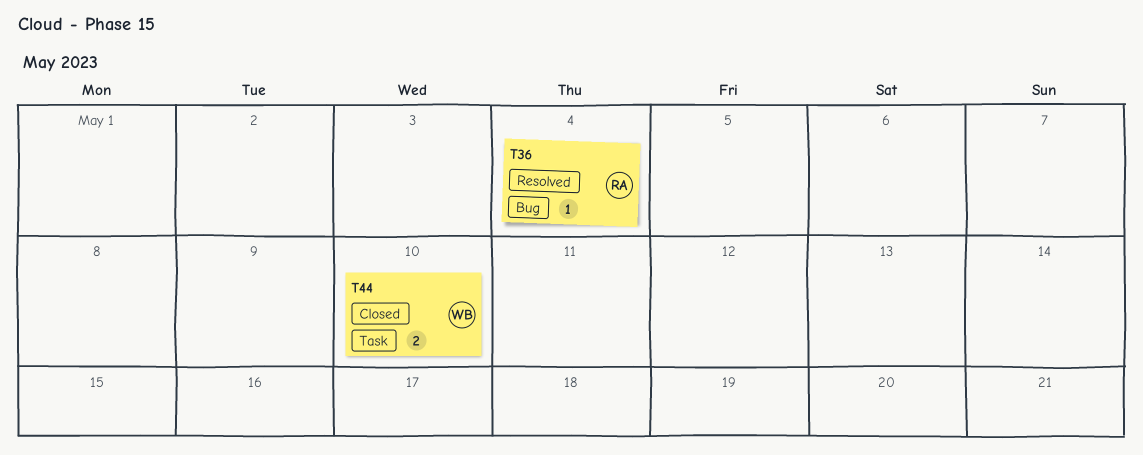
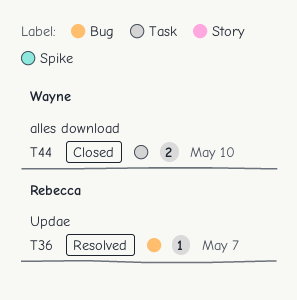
T36, due: May 4 -> May 7

